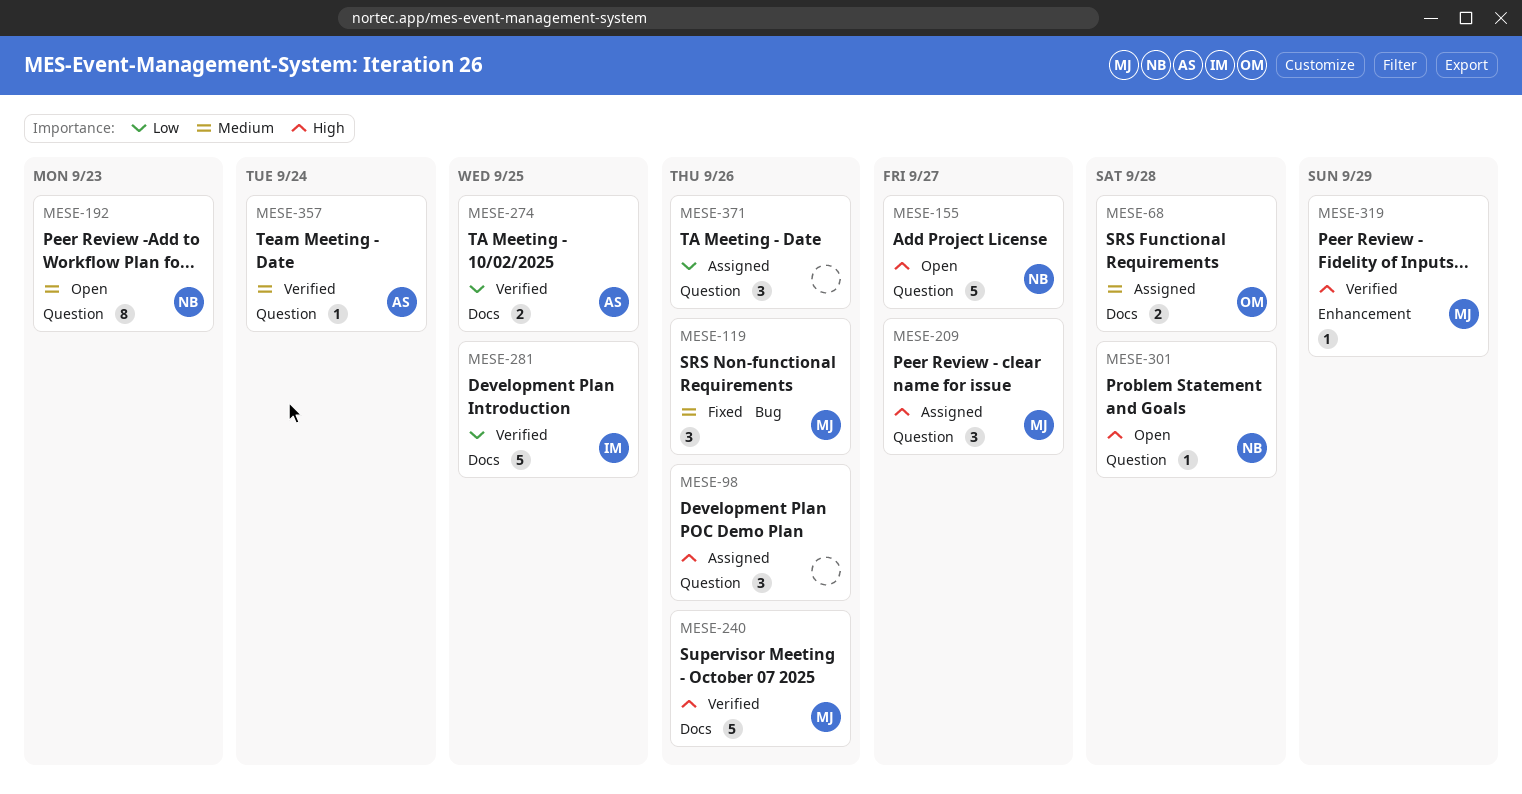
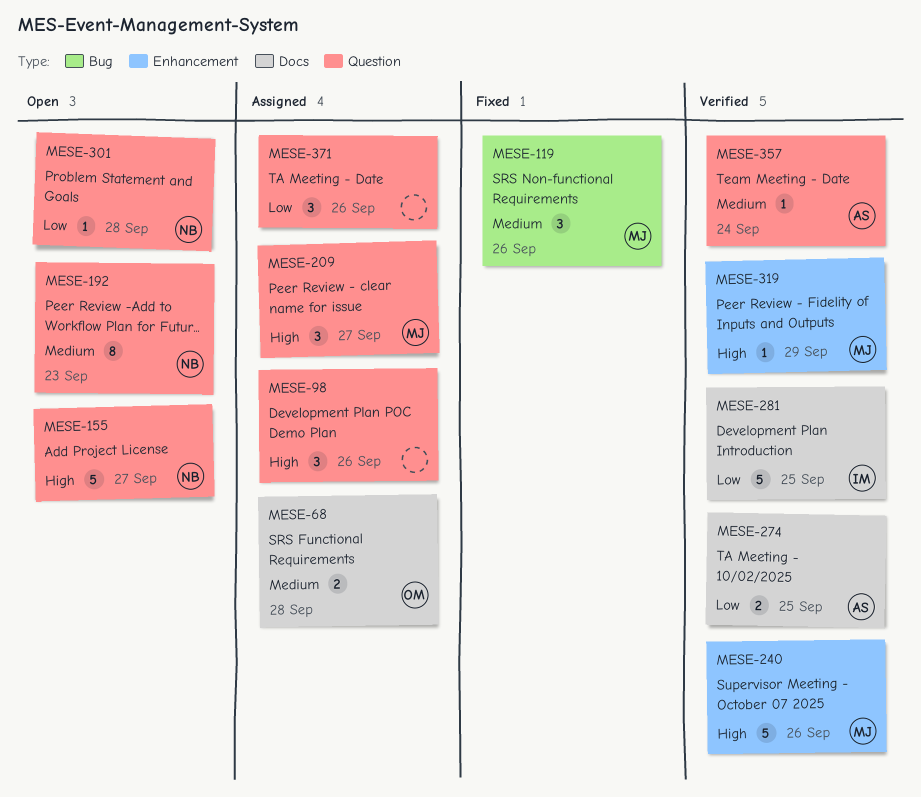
MESE-240, label: Docs -> Enhancement
MESE-301, priority: High -> Low

